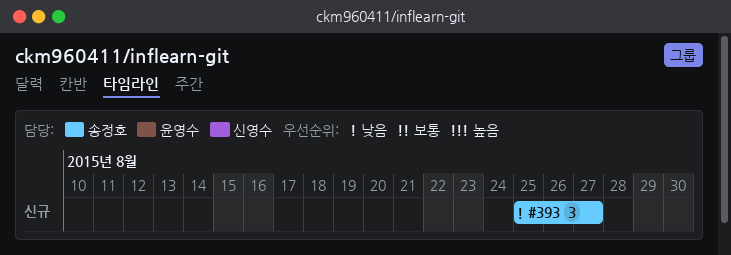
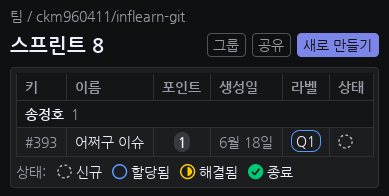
#393, estimate: 3 -> 1

